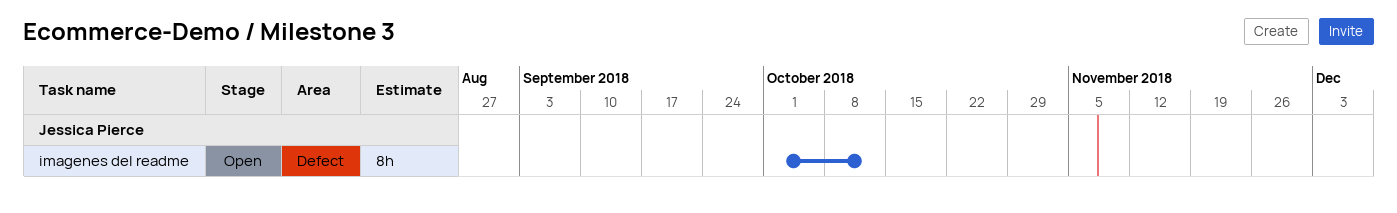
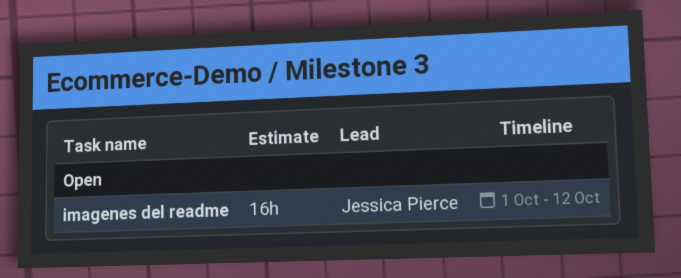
imagenes del readme, estimate: 8h -> 16h

